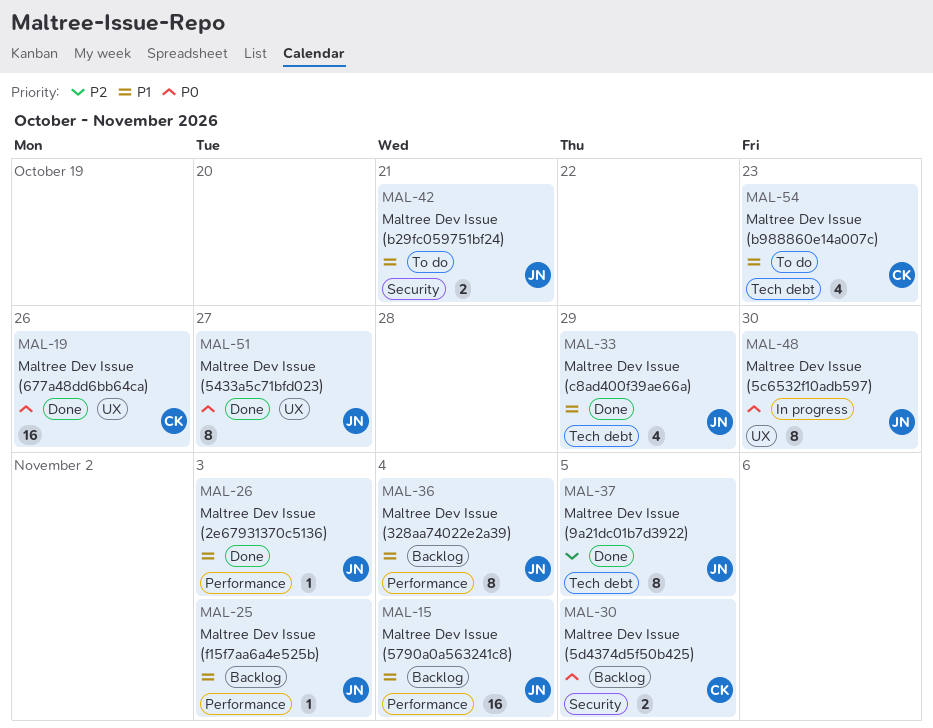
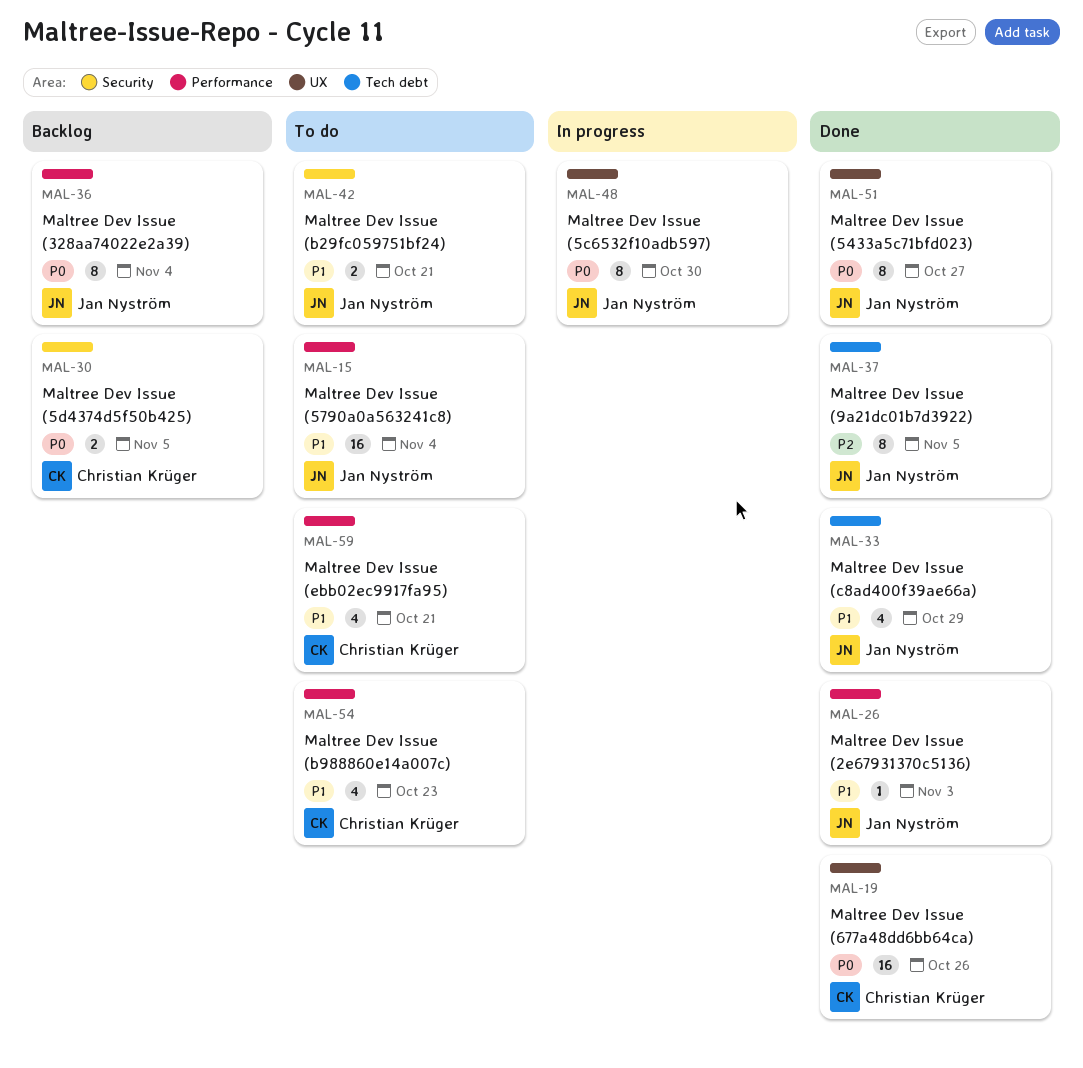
MAL-15, status: Backlog -> To do
MAL-25: present -> none
MAL-36, priority: P1 -> P0
MAL-54, label: Tech debt -> Performance
MAL-59: none -> present

